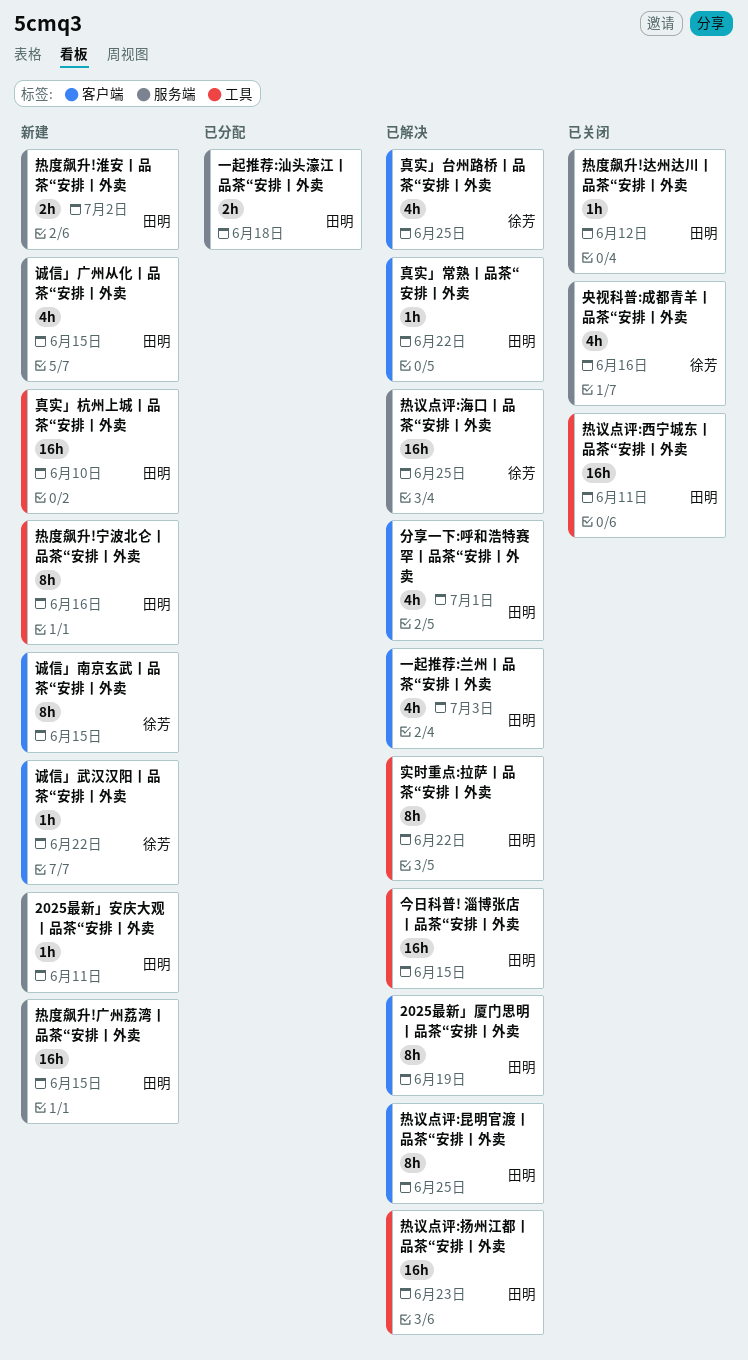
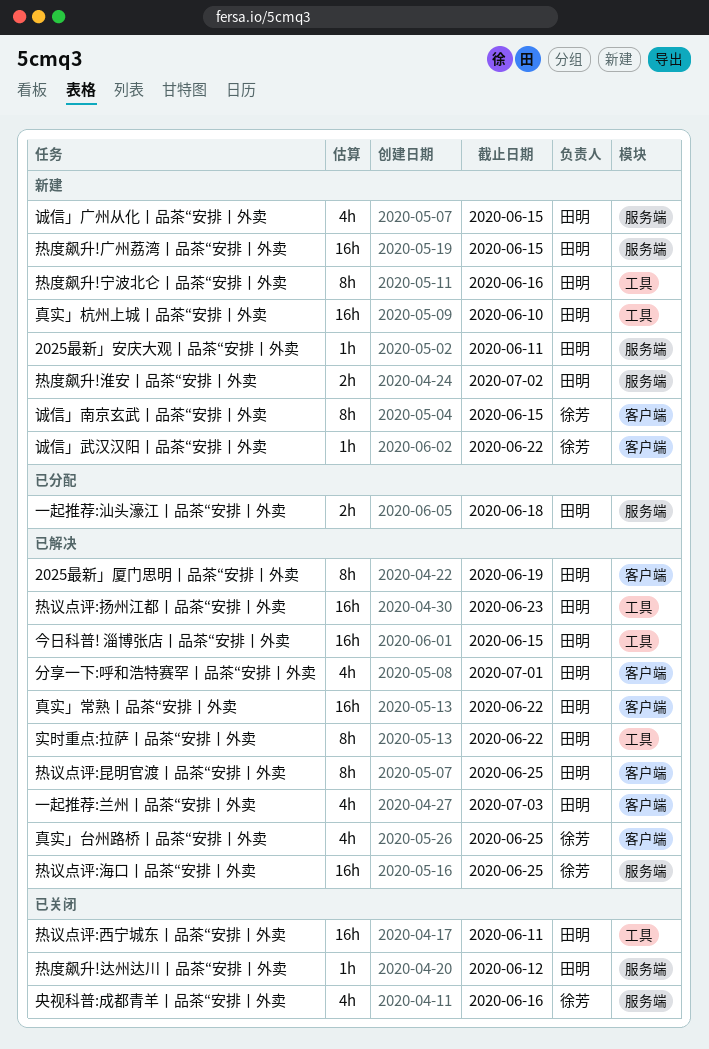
真实」常熟丨品茶“安排丨外卖, estimate: 1h -> 16h

